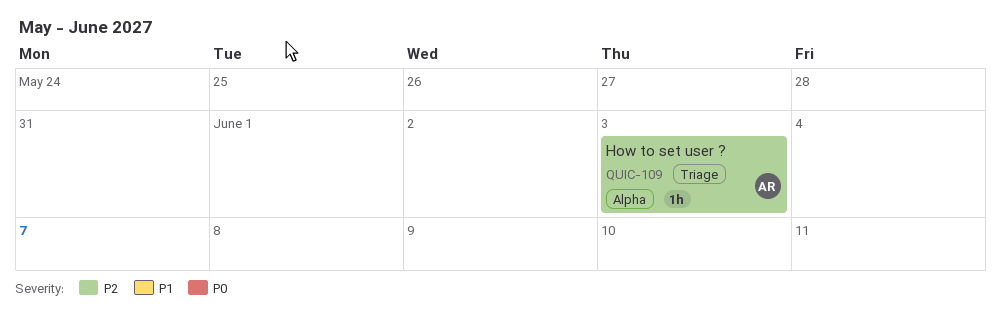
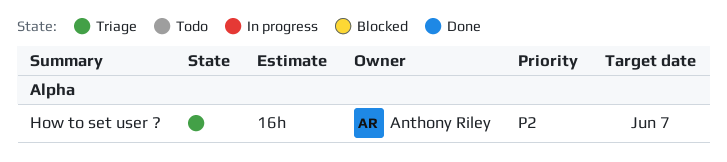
How to set user ?, estimate: 1h -> 16h
How to set user ?, due: Jun 3 -> Jun 7

